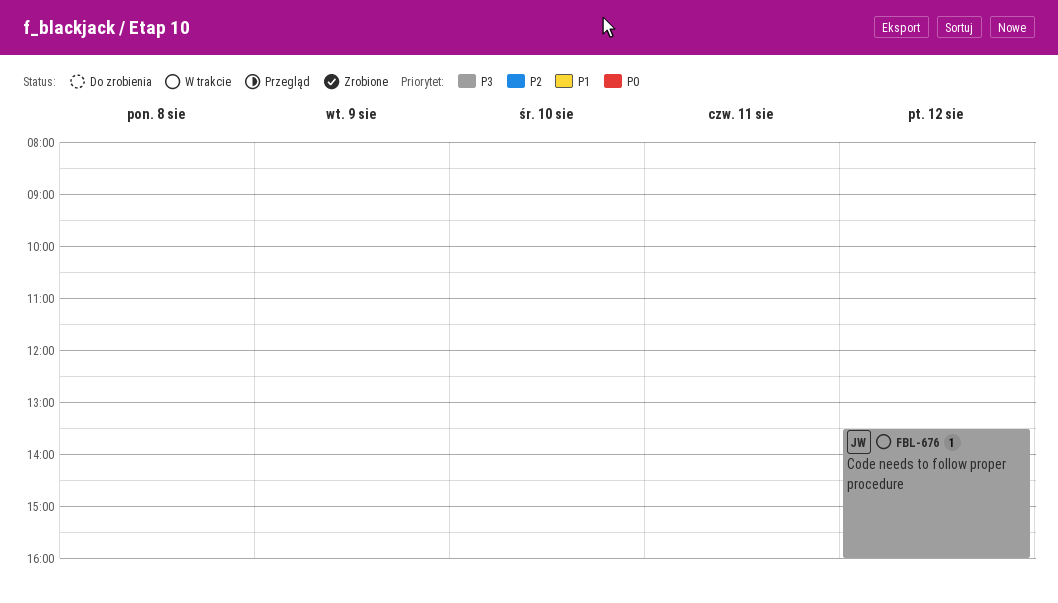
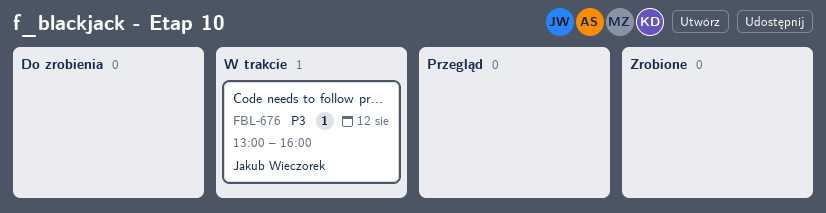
FBL-676, begins: 13:30 -> 13:00

